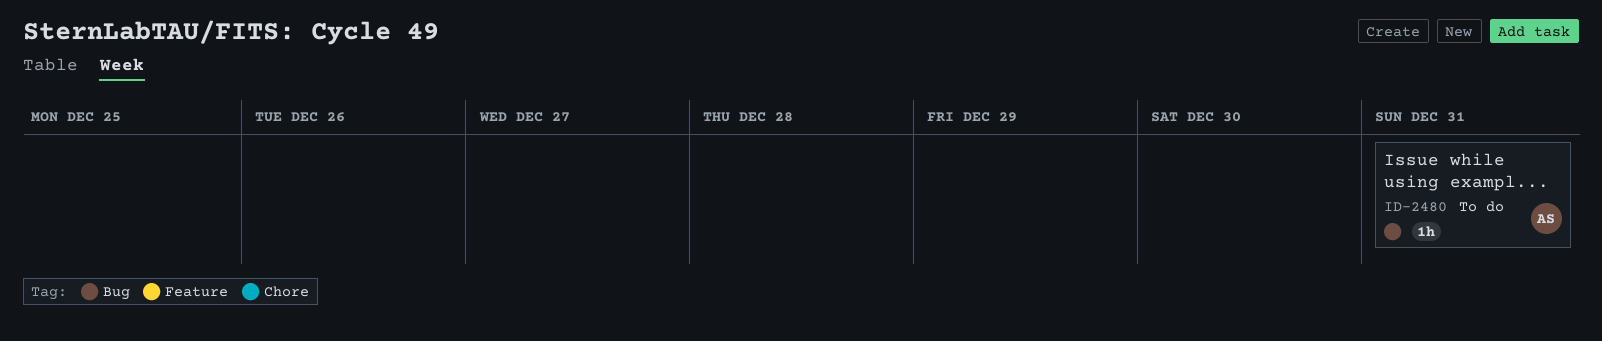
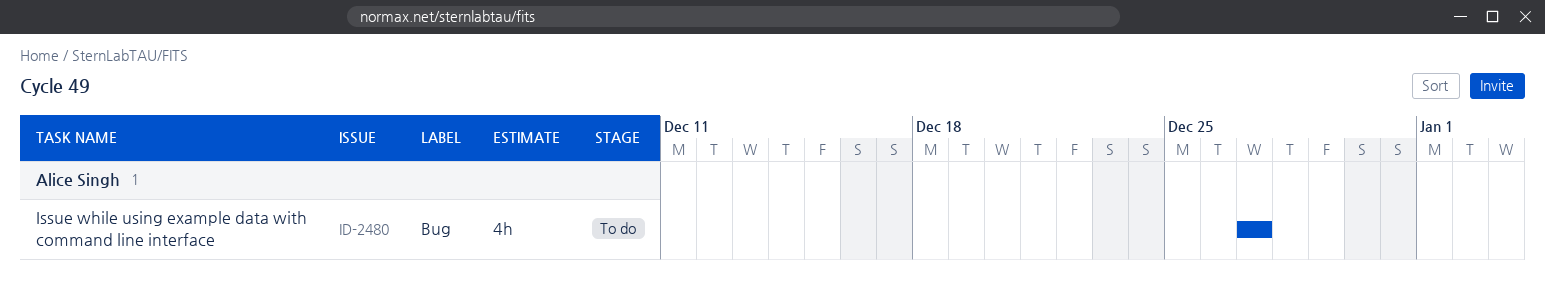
ID-2480, estimate: 1h -> 4h
ID-2480, due: Dec 31 -> Dec 27

